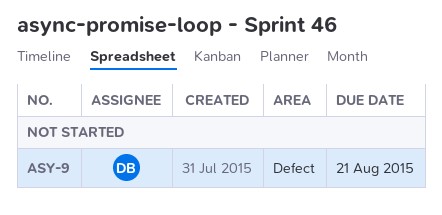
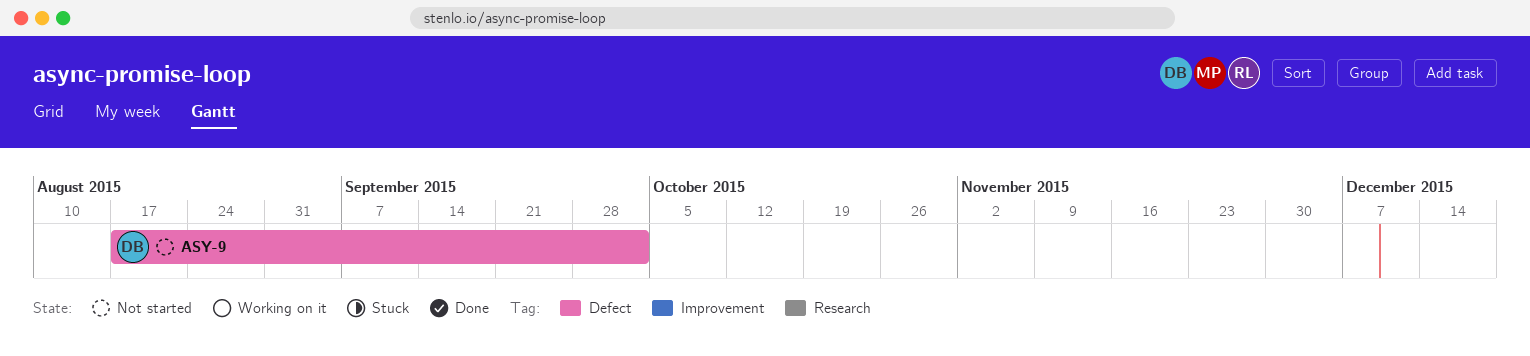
ASY-9, due: Aug 21 -> Oct 2

